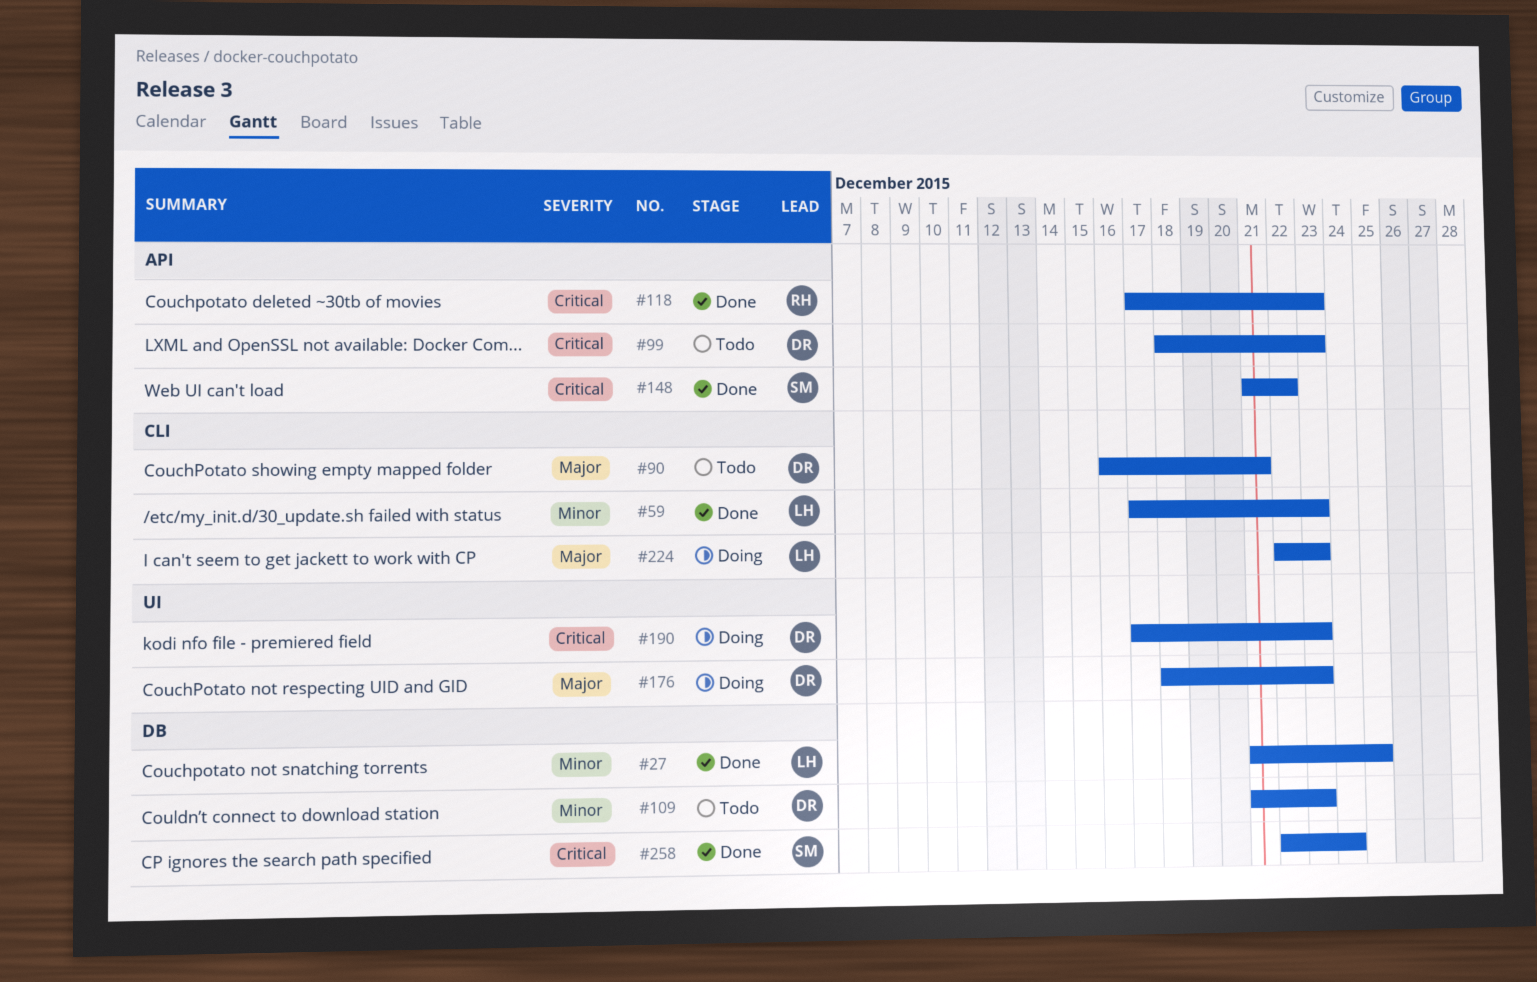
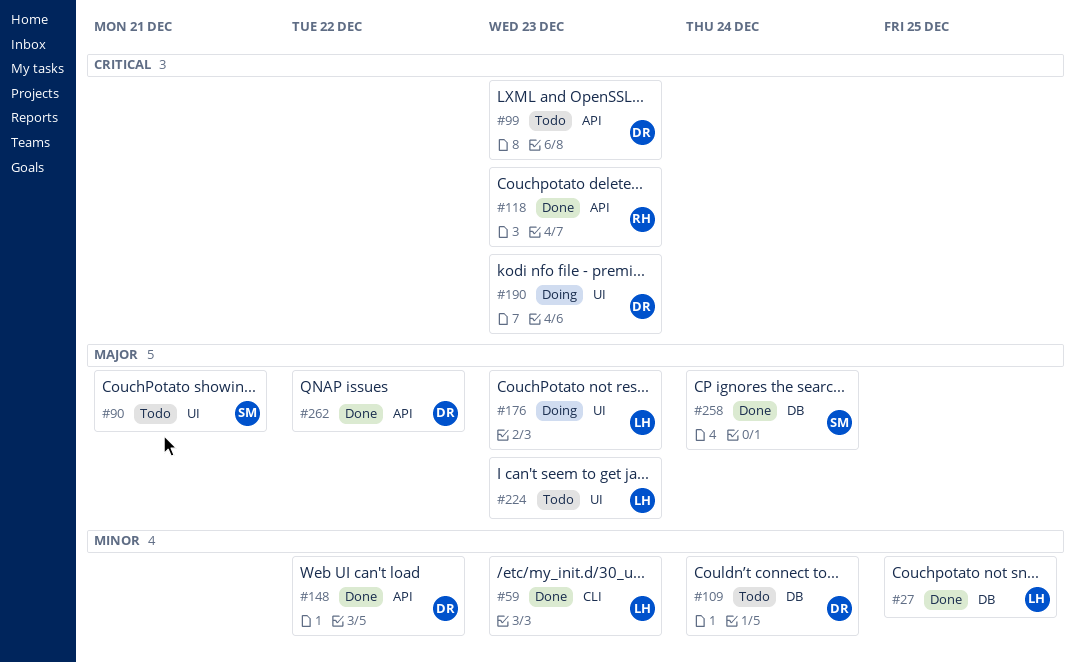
#90, owner: DR -> SM
#90, label: CLI -> UI
#109, due: Dec 23 -> Dec 24
#148, owner: SM -> DR
#148, priority: Critical -> Minor
#176, owner: DR -> LH
#224, status: Doing -> Todo
#224, label: CLI -> UI
#258, priority: Critical -> Major
#262: none -> present

